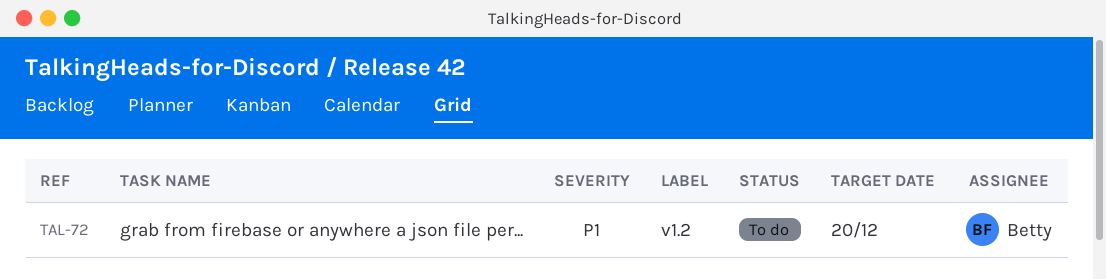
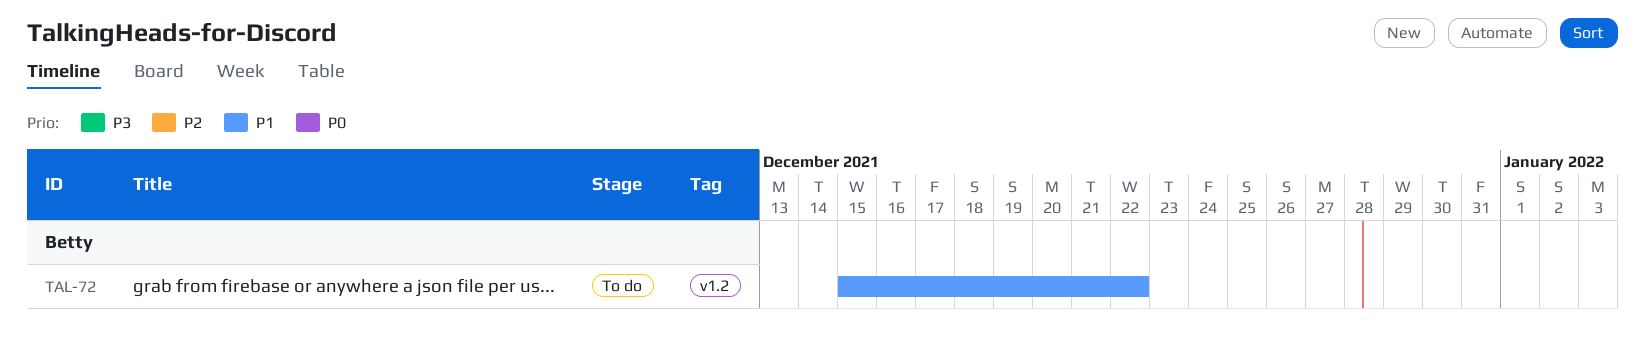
TAL-72, due: Dec 20 -> Dec 22

